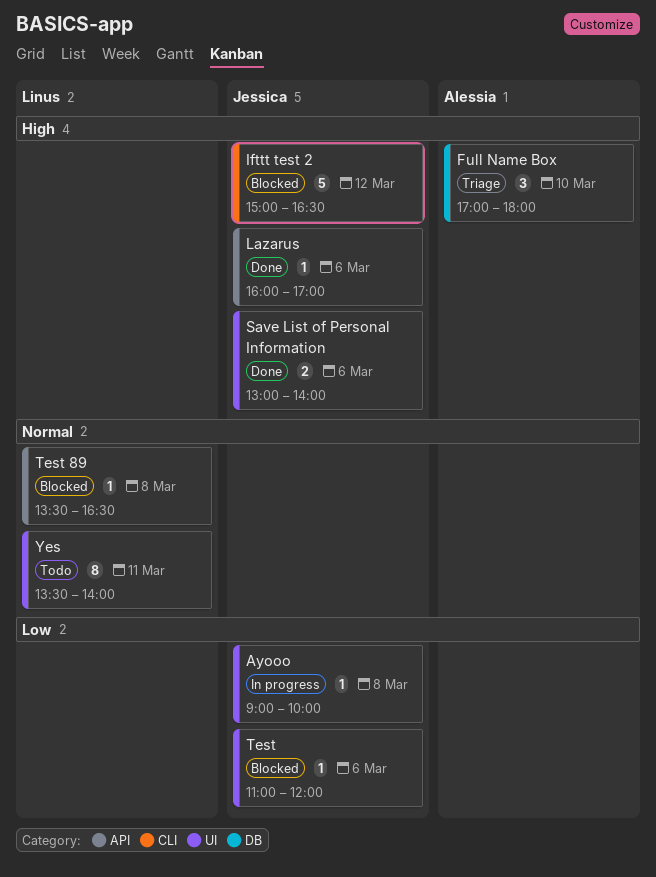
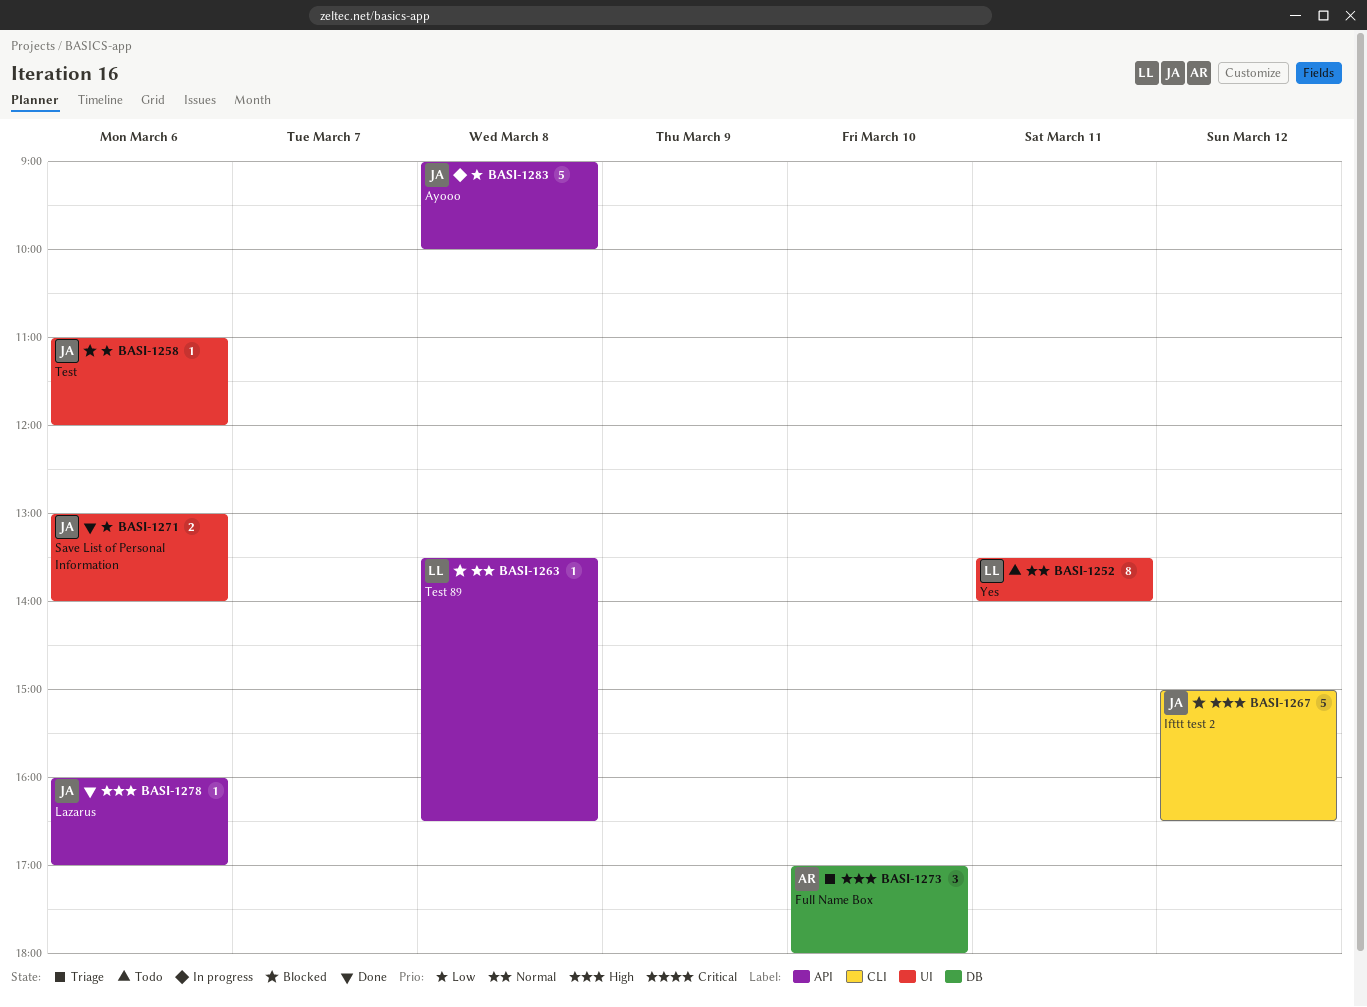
Ayooo, label: UI -> API
Ayooo, estimate: 1 -> 5
Save List of Personal Information, priority: High -> Low

